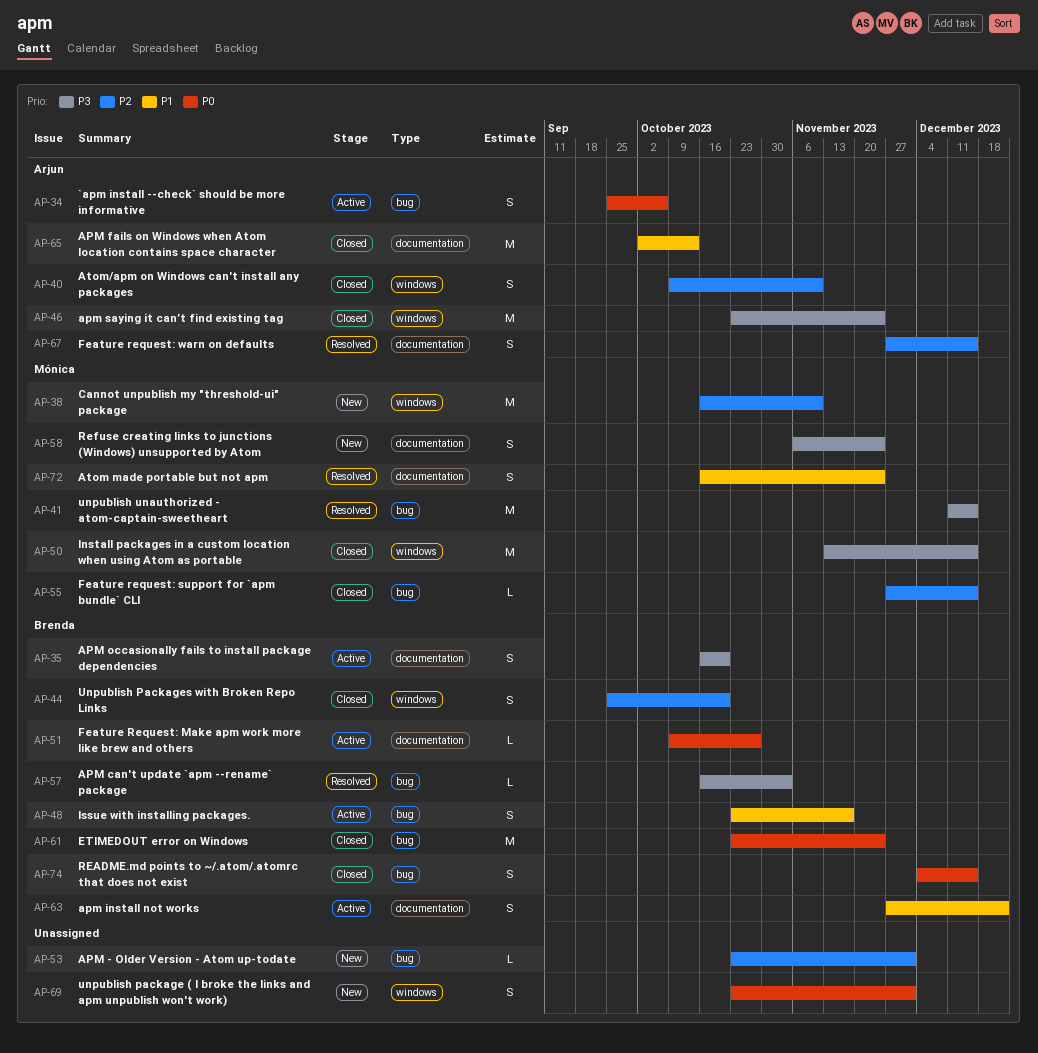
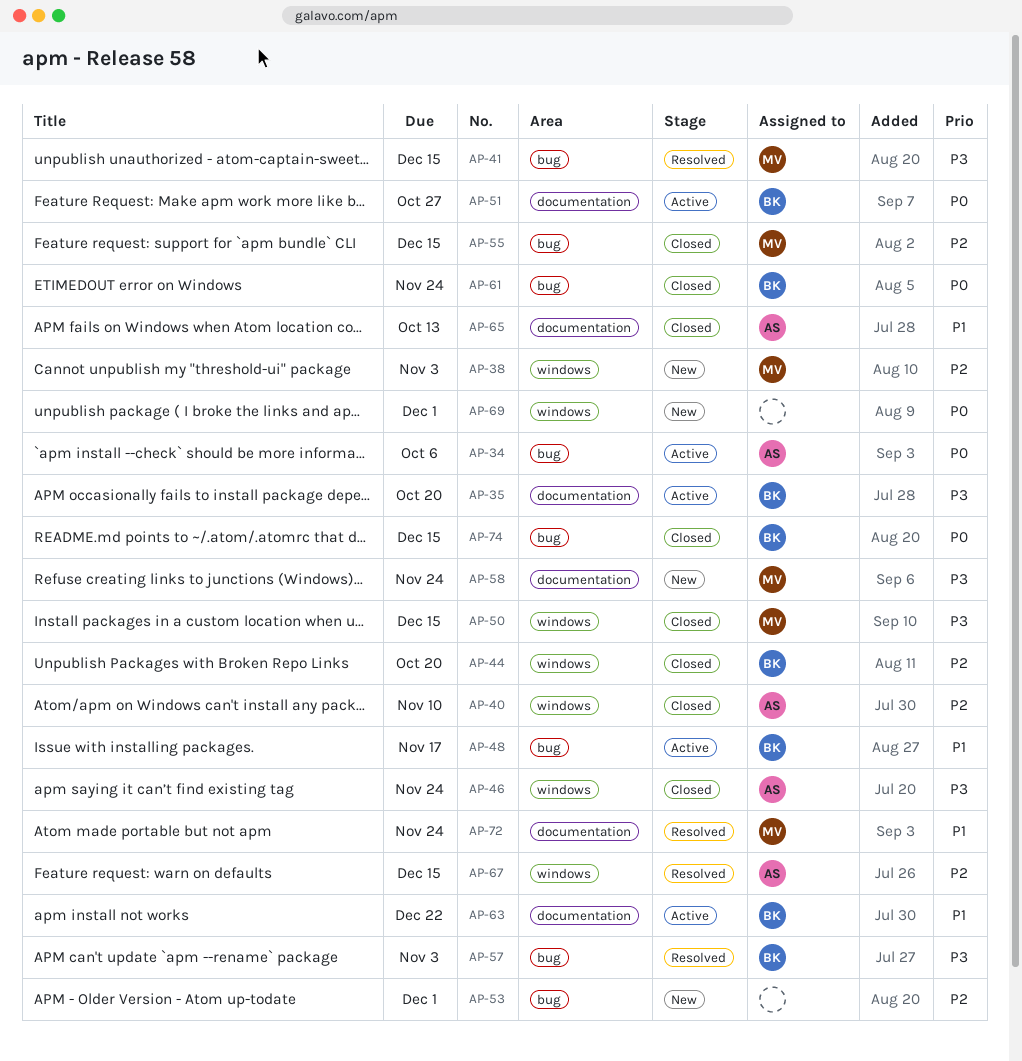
AP-38, due: Nov 10 -> Nov 3
AP-67, label: documentation -> windows

